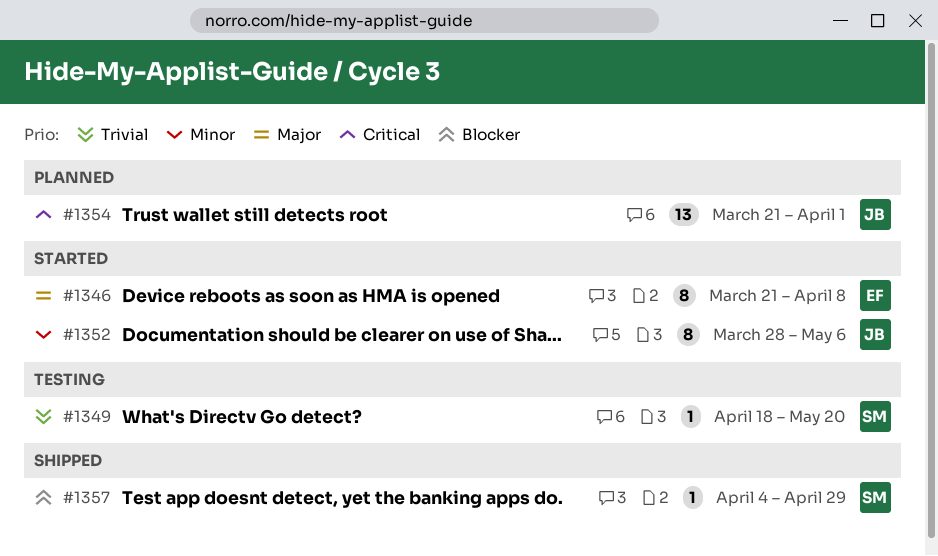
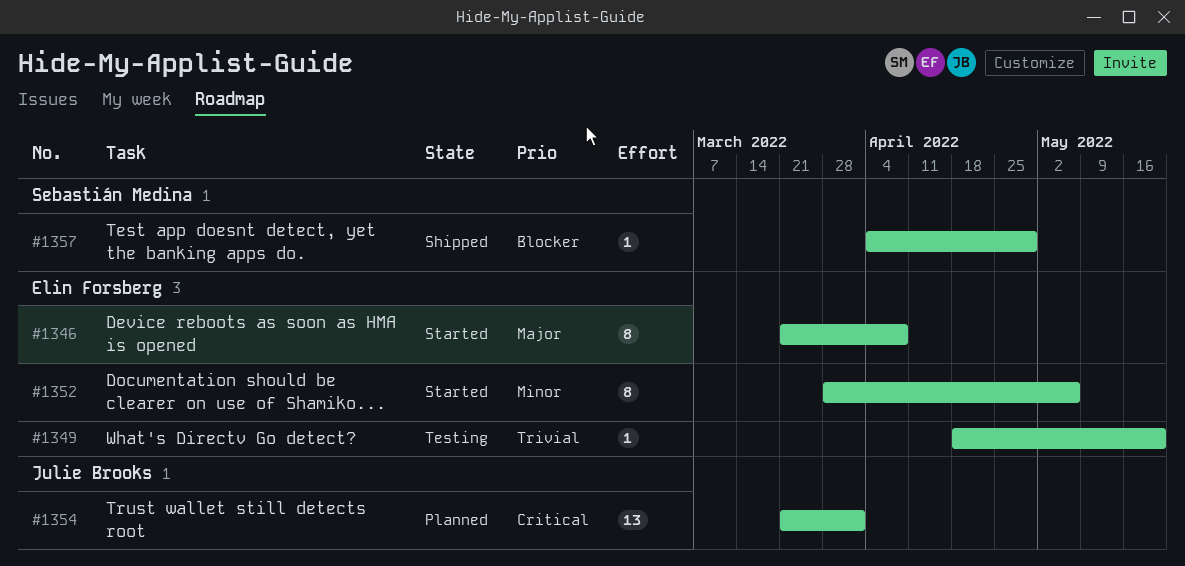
#1349, owner: Sebastián Medina -> Elin Forsberg
#1352, owner: Julie Brooks -> Elin Forsberg

